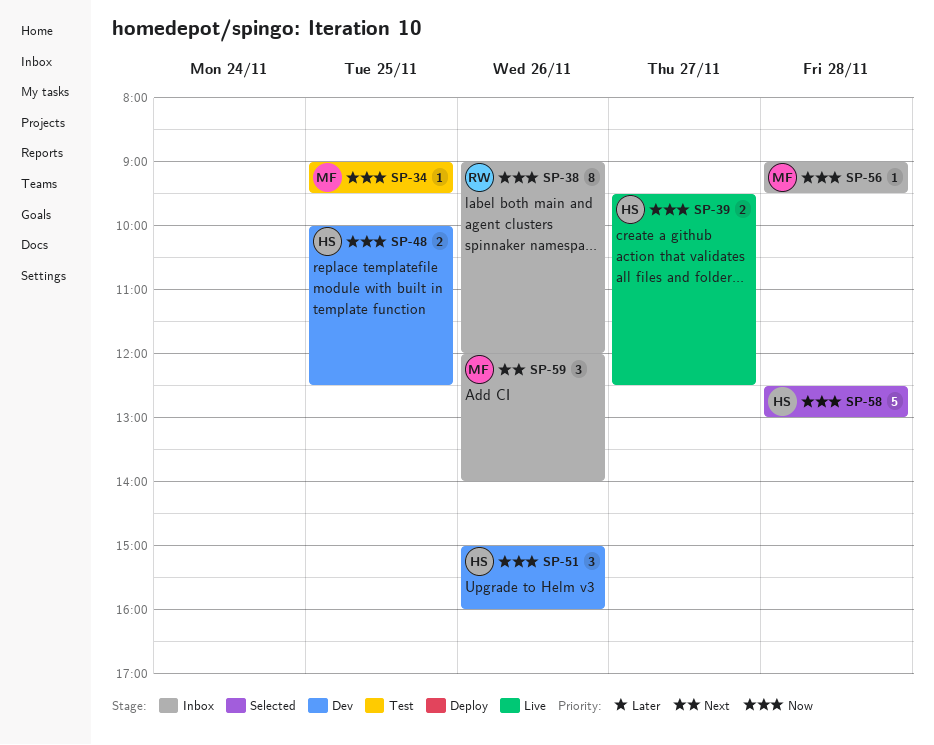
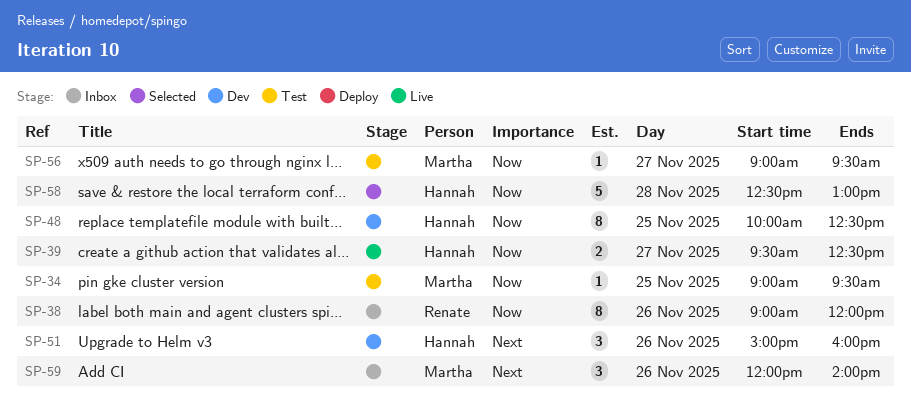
SP-48, estimate: 2 -> 8
SP-51, priority: Now -> Next
SP-56, status: Inbox -> Test
SP-56, day: Nov 28 -> Nov 27

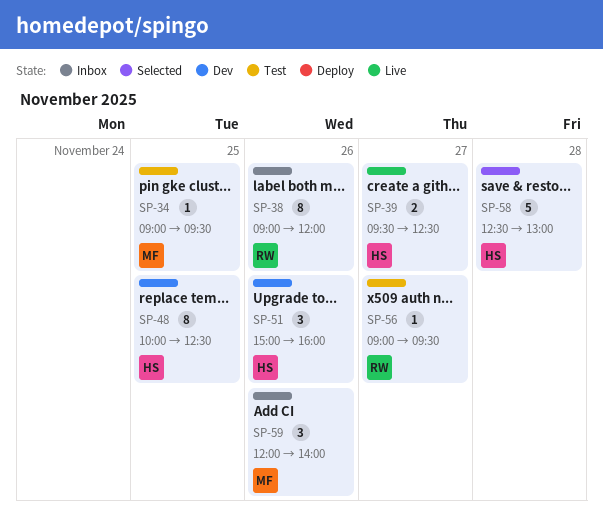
SP-56, owner: Martha -> Renate

